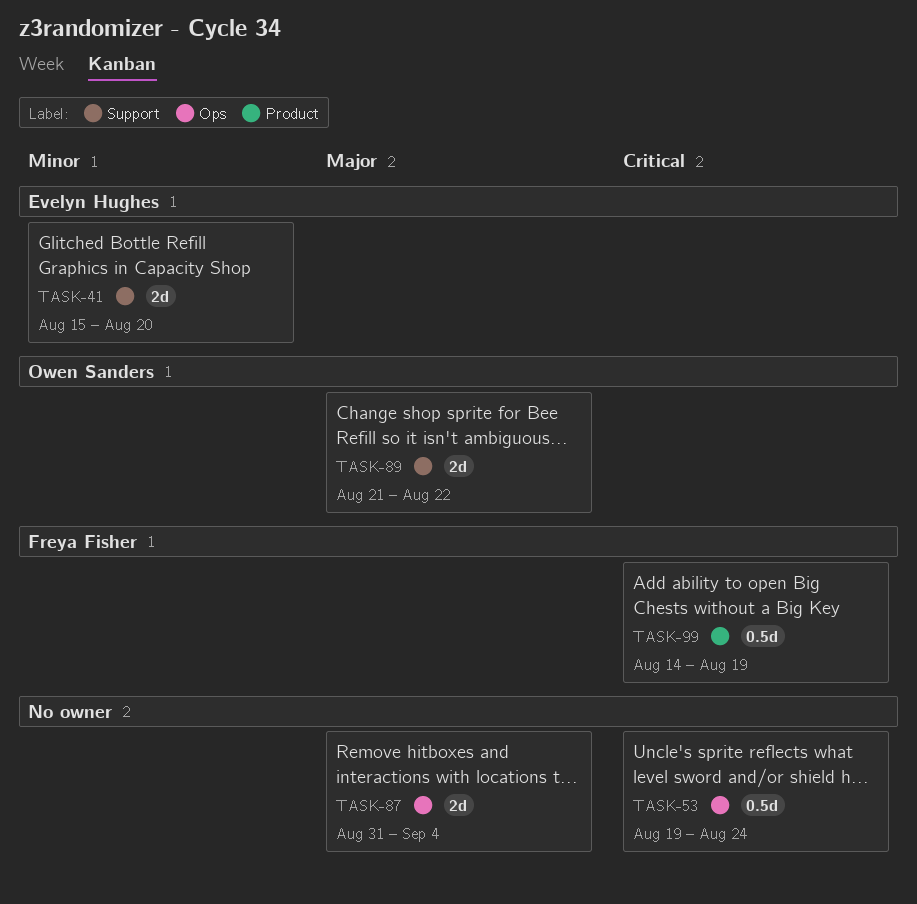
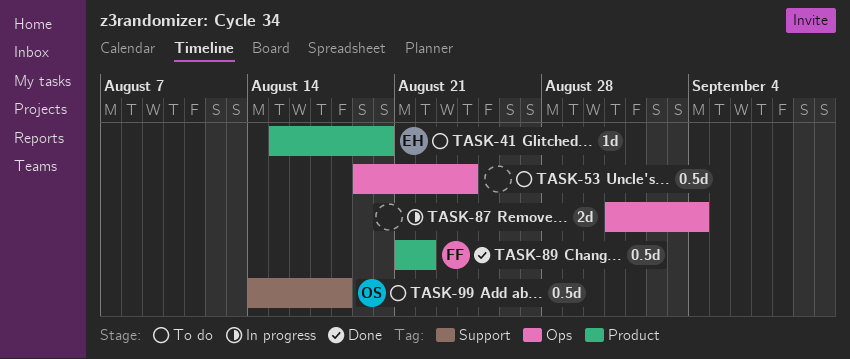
TASK-41, label: Support -> Product
TASK-41, estimate: 2d -> 1d
TASK-89, owner: Owen Sanders -> Freya Fisher
TASK-89, label: Support -> Product
TASK-89, estimate: 2d -> 0.5d
TASK-99, owner: Freya Fisher -> Owen Sanders
TASK-99, label: Product -> Support
TASK-99, due: Aug 19 -> Aug 18

